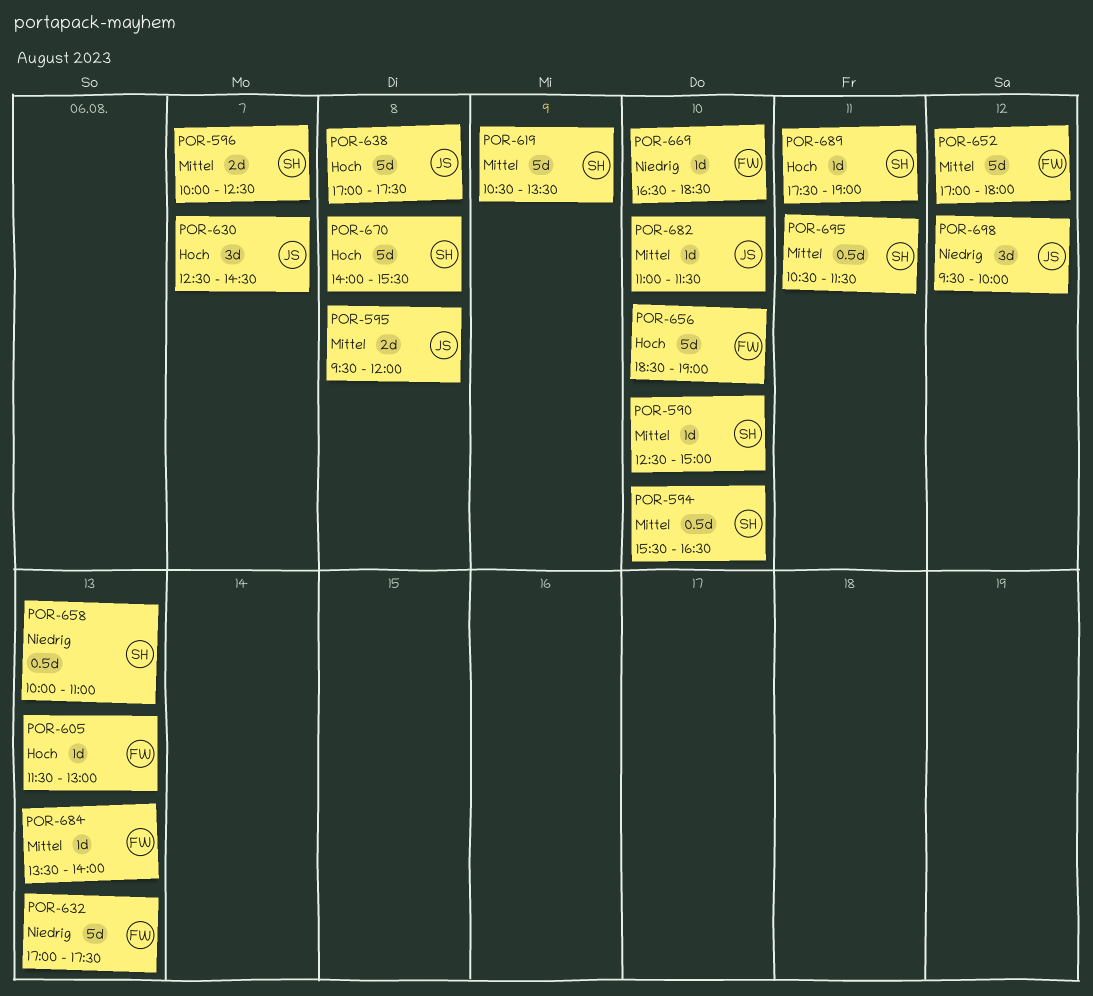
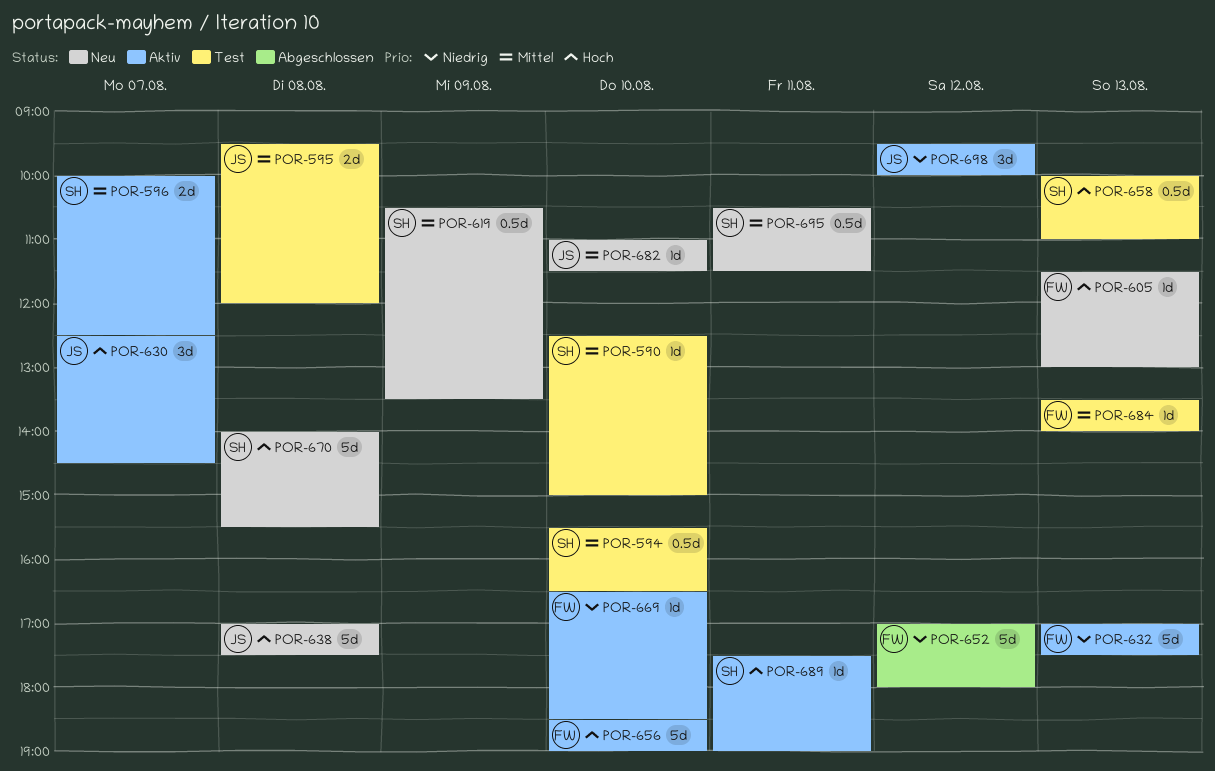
POR-619, estimate: 5d -> 0.5d
POR-652, priority: Mittel -> Niedrig
POR-658, priority: Niedrig -> Hoch

